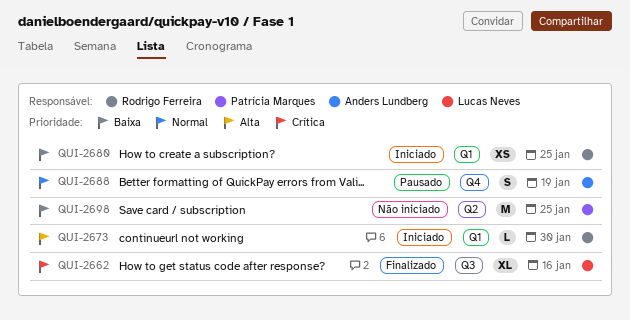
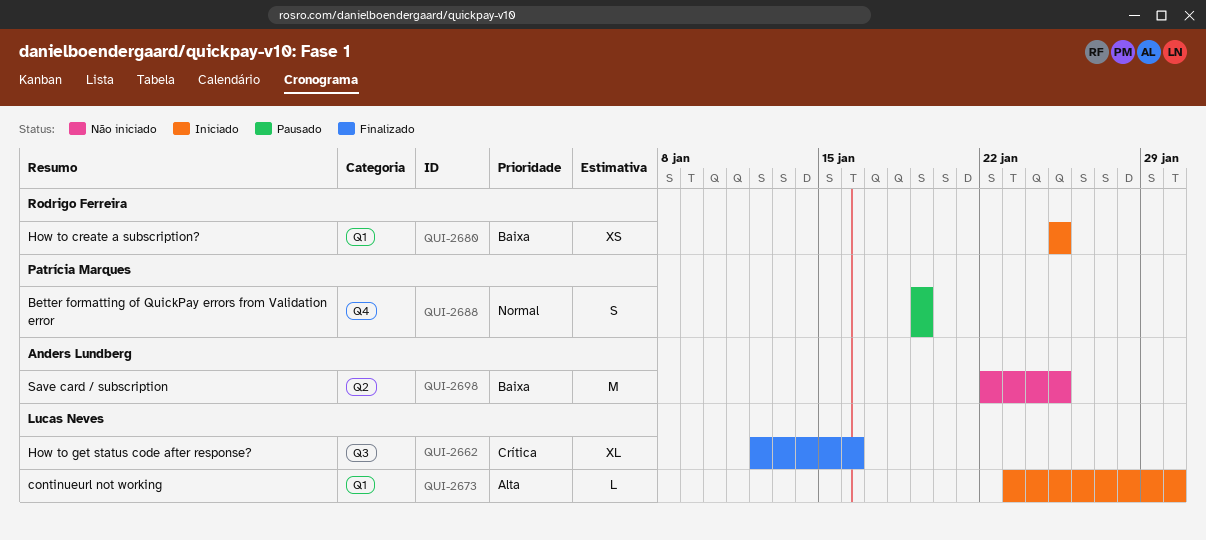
QUI-2673, owner: Rodrigo Ferreira -> Lucas Neves
QUI-2688, owner: Anders Lundberg -> Patrícia Marques
QUI-2698, owner: Patrícia Marques -> Anders Lundberg

